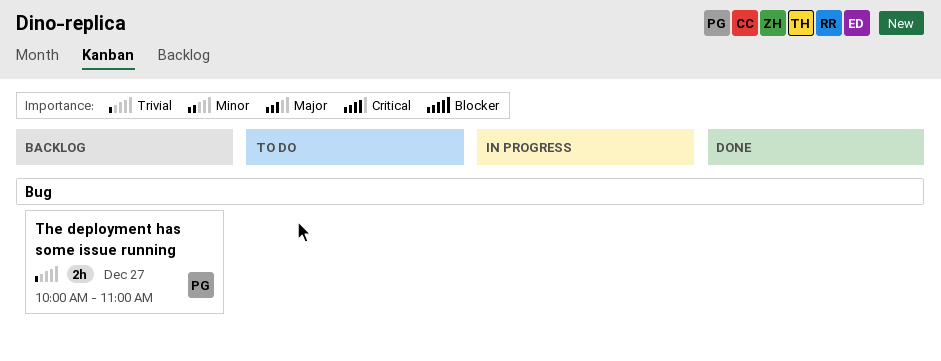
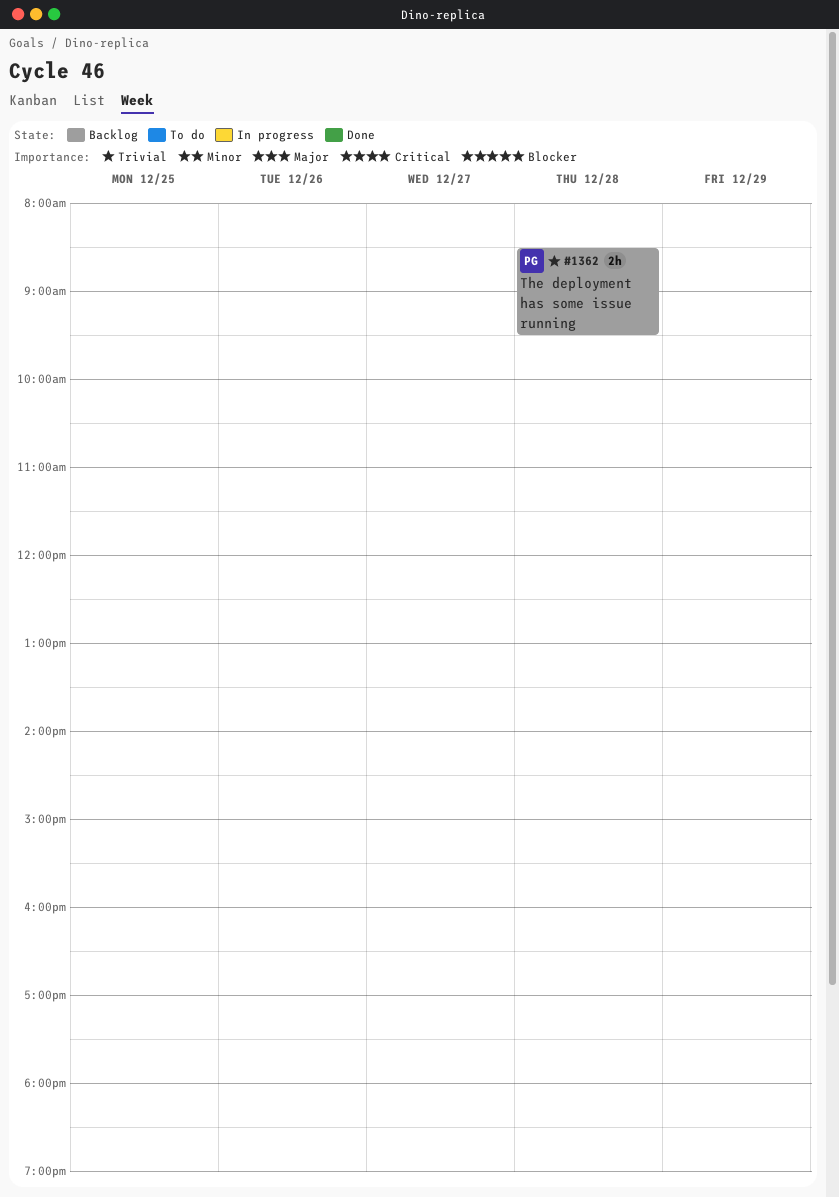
The deployment has some issue running, day: Dec 27 -> Dec 28
The deployment has some issue running, begins: 10:00 -> 08:30
The deployment has some issue running, ends: 11:00 -> 09:30

